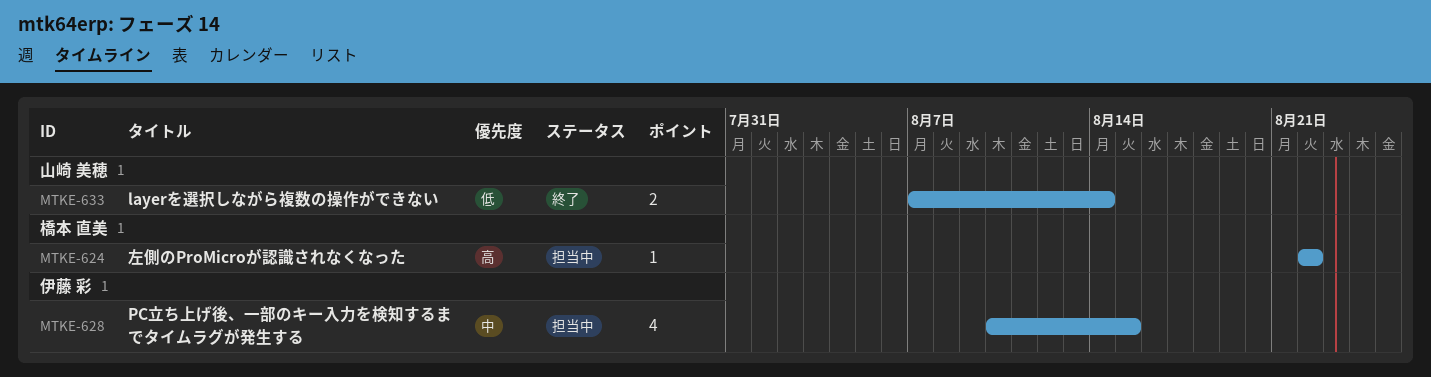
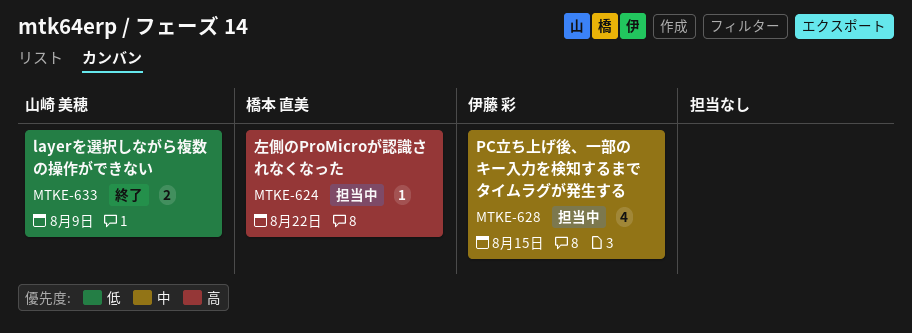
MTKE-633, due: Aug 14 -> Aug 9

